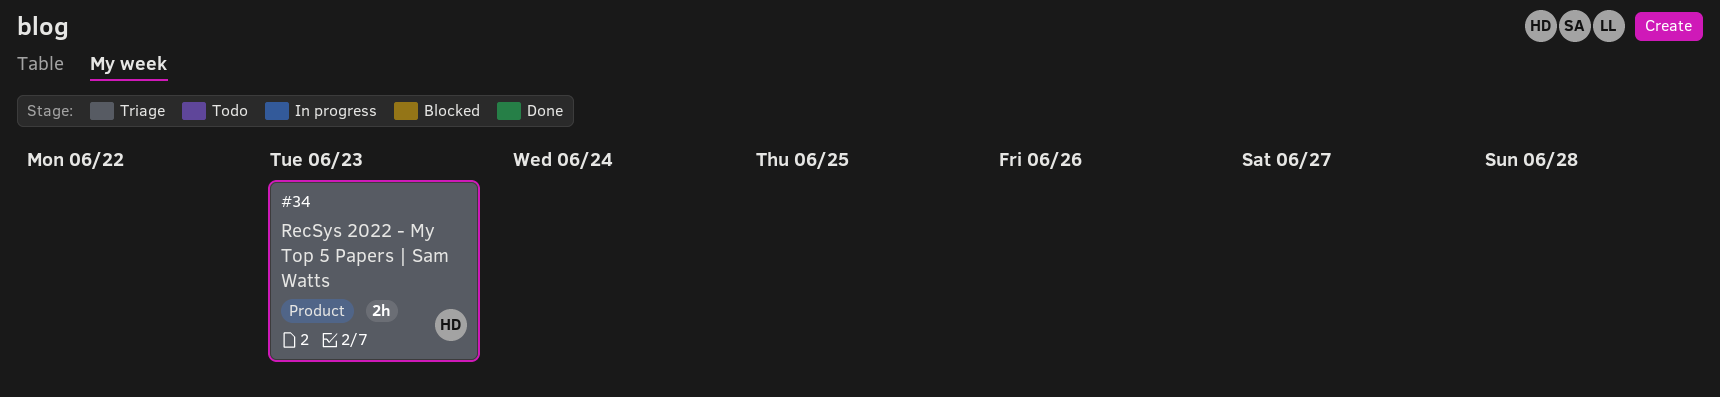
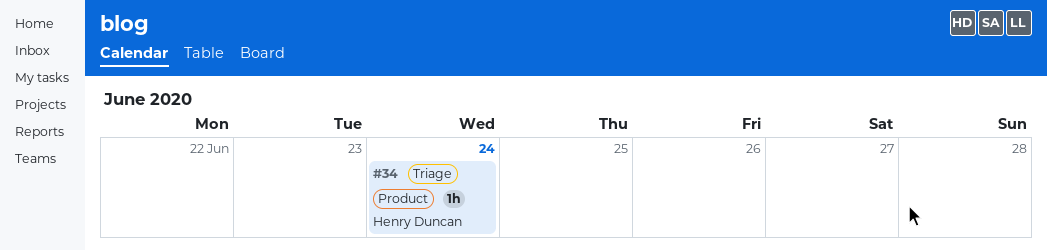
#34, estimate: 2h -> 1h
#34, due: Jun 23 -> Jun 24

